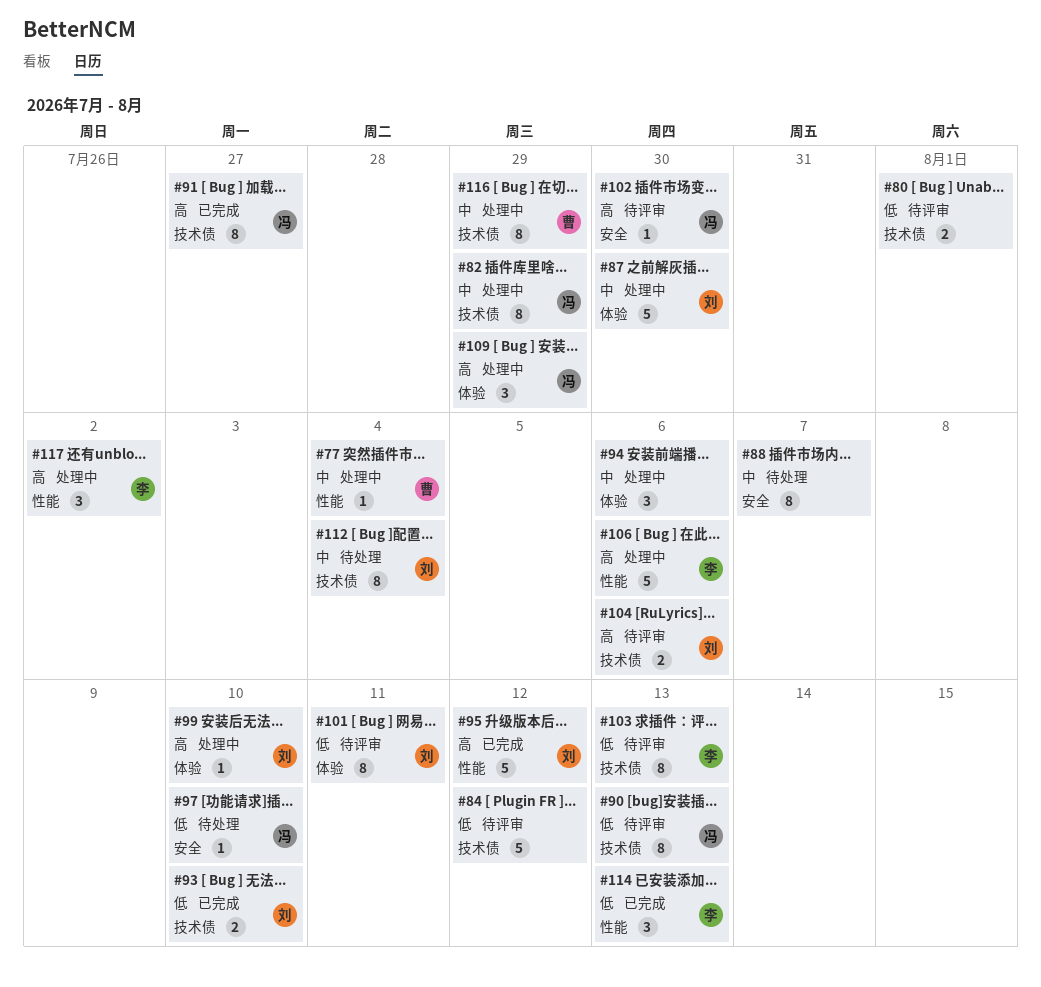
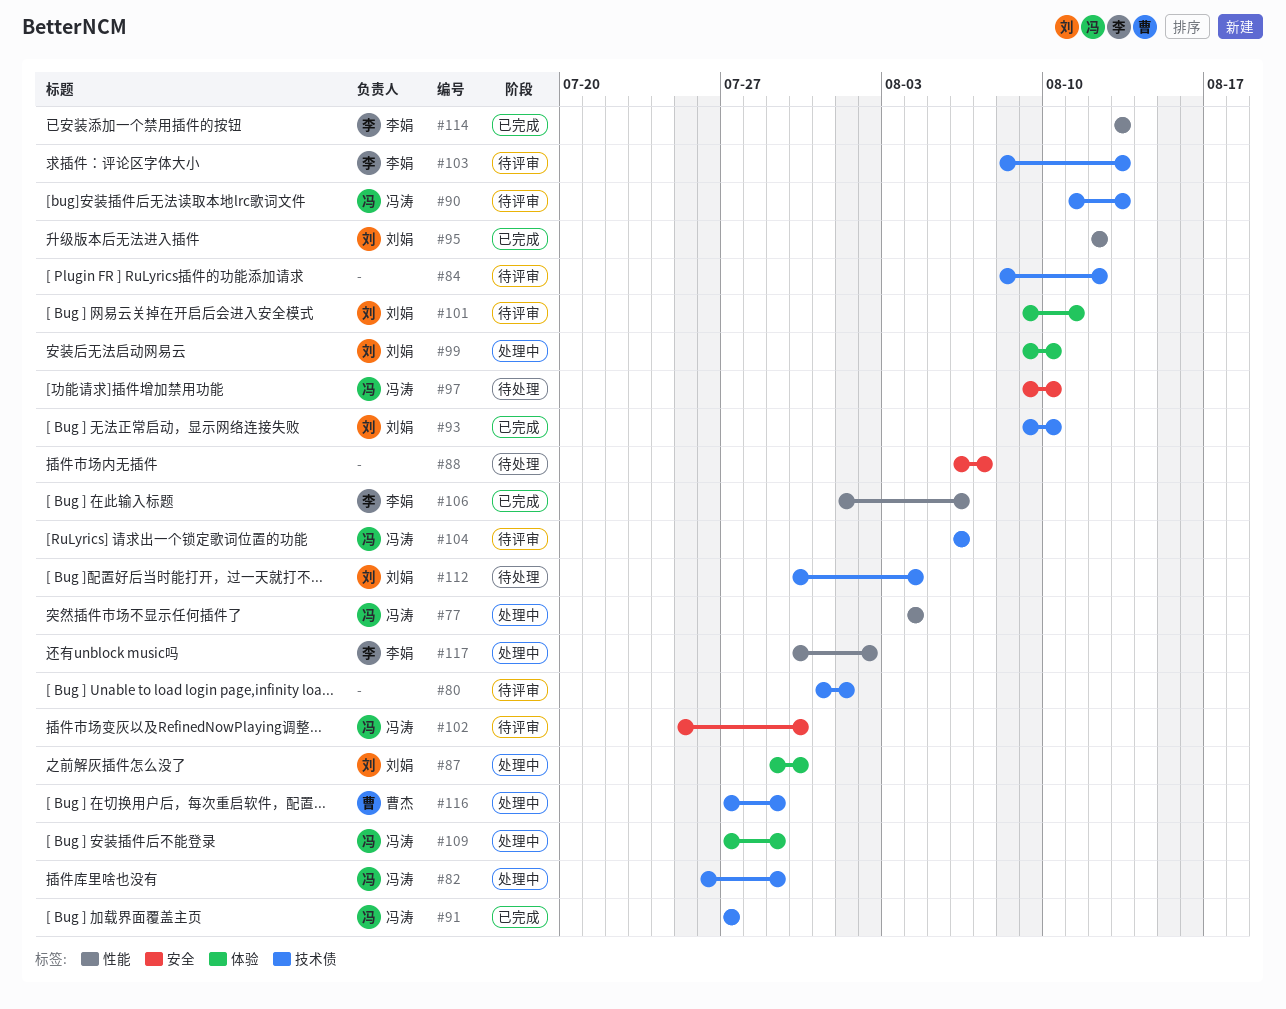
#77, owner: 曹杰 -> 冯涛
#94: present -> none
#104, owner: 刘娟 -> 冯涛
#106, status: 处理中 -> 已完成

